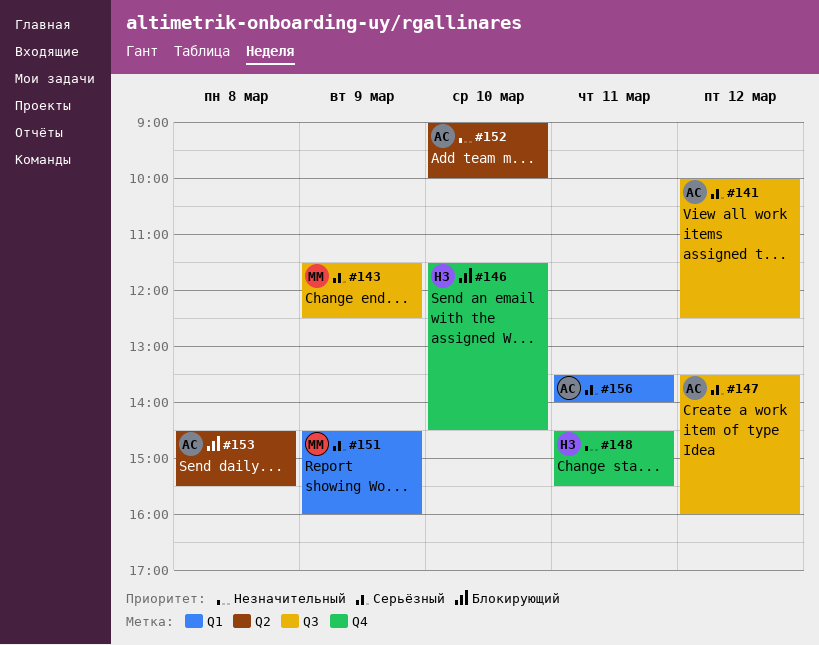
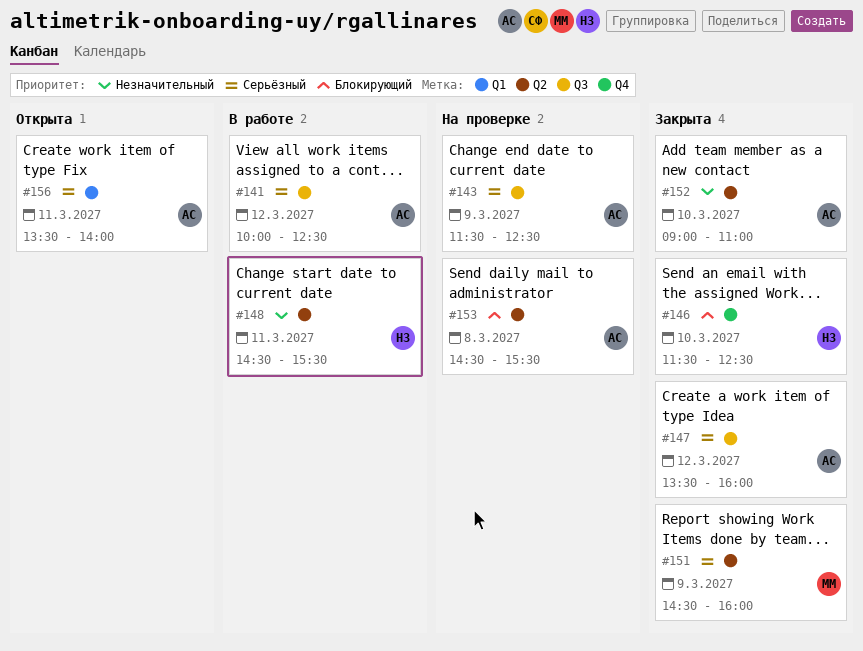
#143, owner: ММ -> АС
#146, ends: 14:30 -> 12:30
#148, label: Q4 -> Q2
#151, label: Q1 -> Q2
#152, ends: 10:00 -> 11:00

